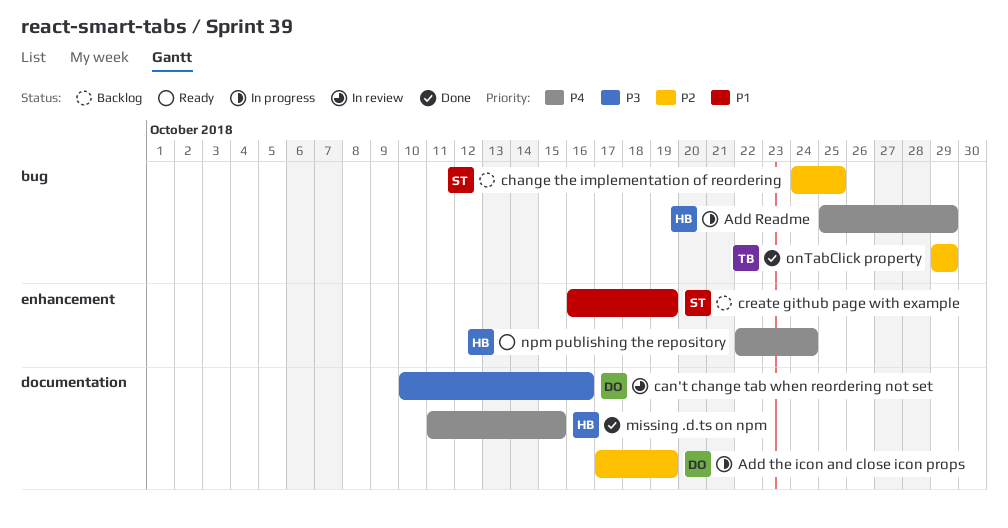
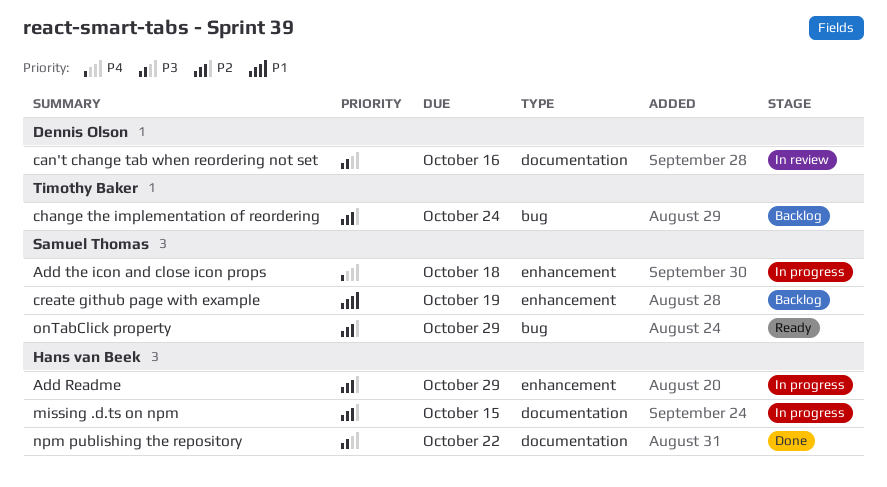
Add Readme, priority: P4 -> P2
Add Readme, label: bug -> enhancement
Add the icon and close icon props, owner: Dennis Olson -> Samuel Thomas
Add the icon and close icon props, priority: P2 -> P4
Add the icon and close icon props, label: documentation -> enhancement
Add the icon and close icon props, due: Oct 19 -> Oct 18
change the implementation of reordering, owner: Samuel Thomas -> Timothy Baker
change the implementation of reordering, due: Oct 25 -> Oct 24
missing .d.ts on npm, status: Done -> In progress
missing .d.ts on npm, priority: P4 -> P2
npm publishing the repository, status: Ready -> Done
npm publishing the repository, priority: P4 -> P3
npm publishing the repository, label: enhancement -> documentation
npm publishing the repository, due: Oct 24 -> Oct 22
onTabClick property, status: Done -> Ready
onTabClick property, owner: Timothy Baker -> Samuel Thomas

